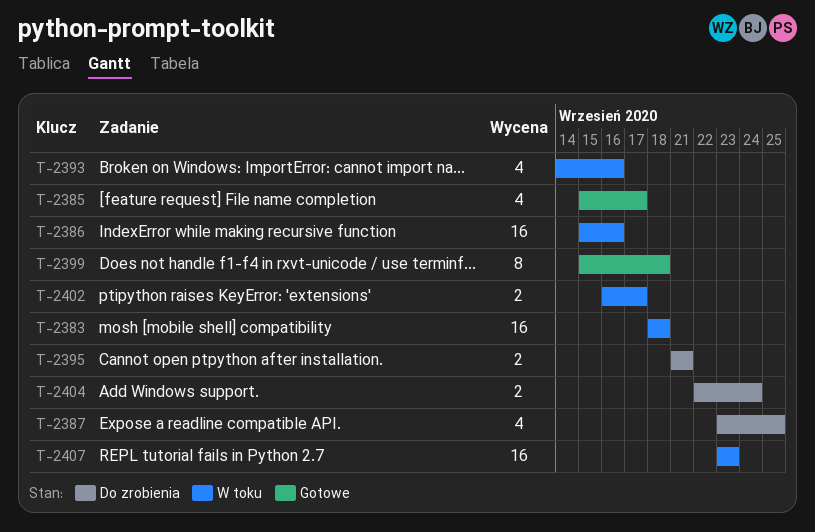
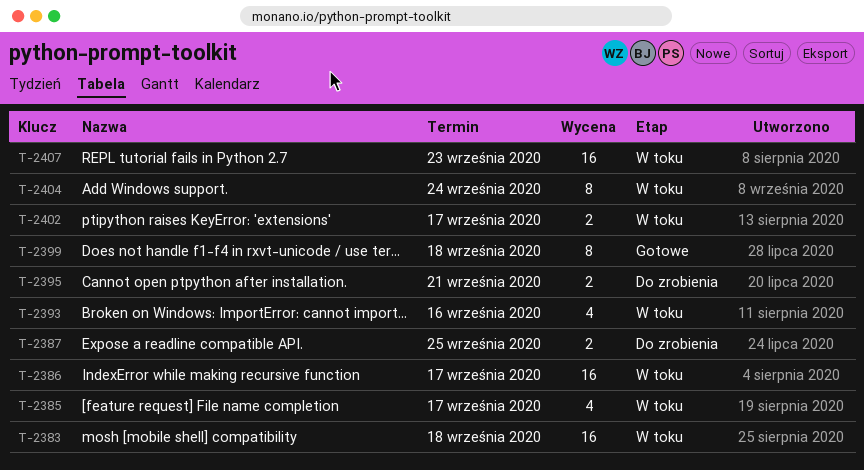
T-2385, status: Gotowe -> W toku
T-2386, due: Sep 16 -> Sep 17
T-2387, estimate: 4 -> 2
T-2404, status: Do zrobienia -> W toku
T-2404, estimate: 2 -> 8

